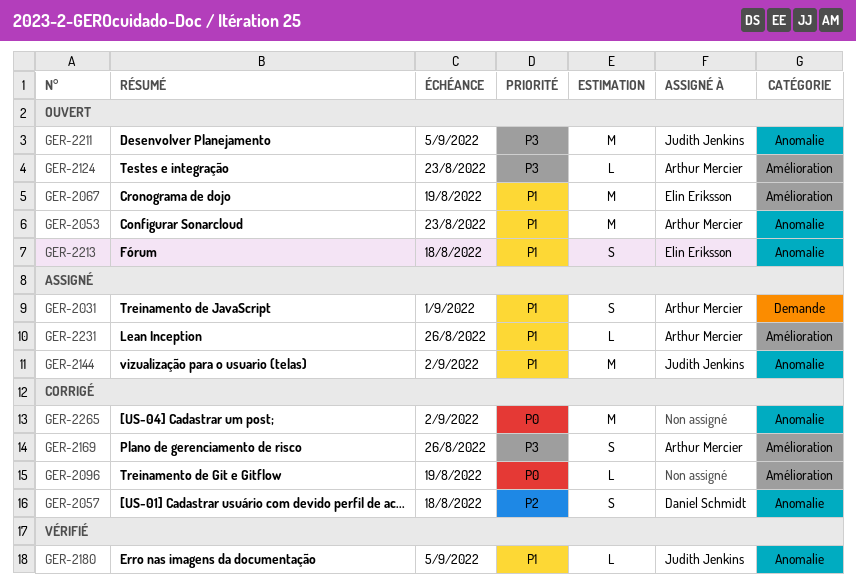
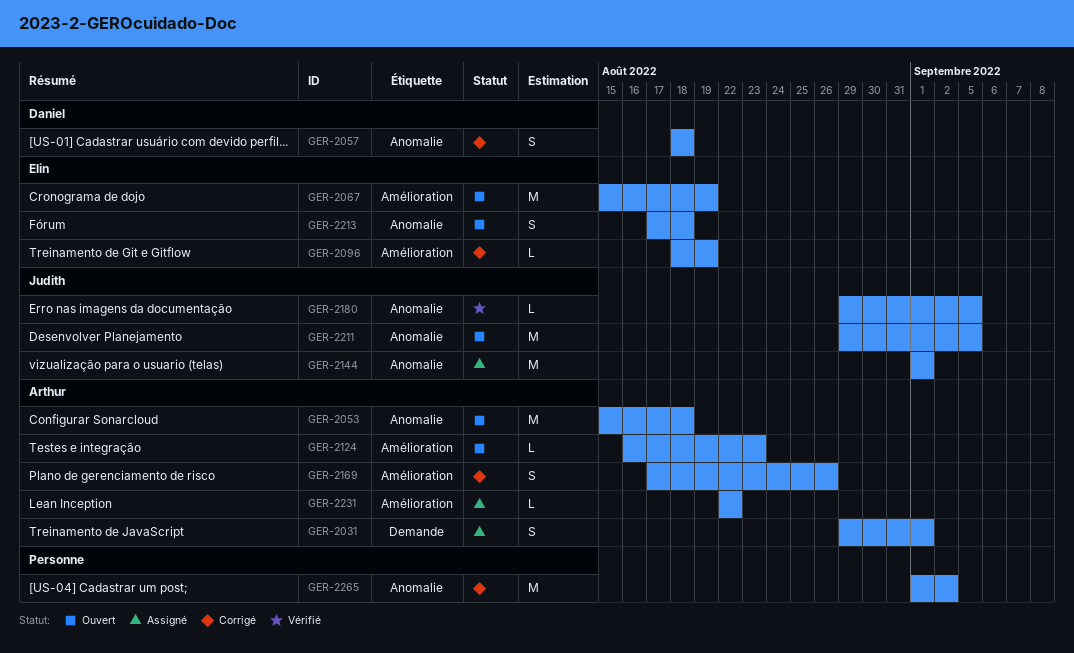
GER-2053, due: Aug 23 -> Aug 18
GER-2096, owner: none -> Elin Eriksson
GER-2144, due: Sep 2 -> Sep 1
GER-2231, due: Aug 26 -> Aug 22

